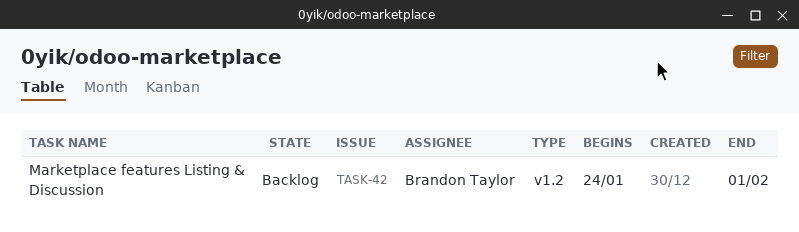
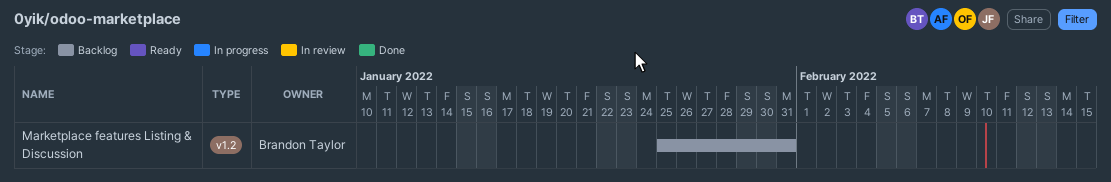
Marketplace features Listing & Discussion, start: Jan 24 -> Jan 25
Marketplace features Listing & Discussion, due: Feb 1 -> Jan 31

